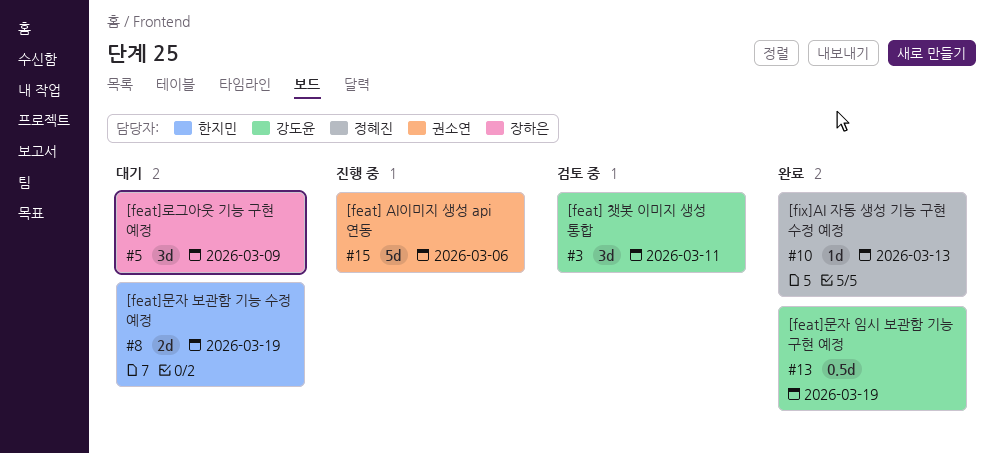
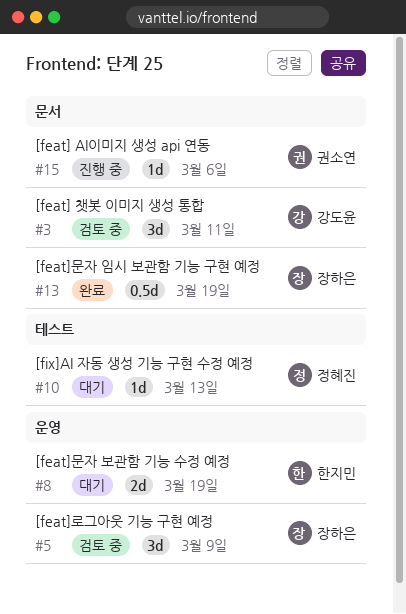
#5, status: 대기 -> 검토 중
#10, status: 완료 -> 대기
#13, owner: 강도윤 -> 장하은
#15, estimate: 5d -> 1d

